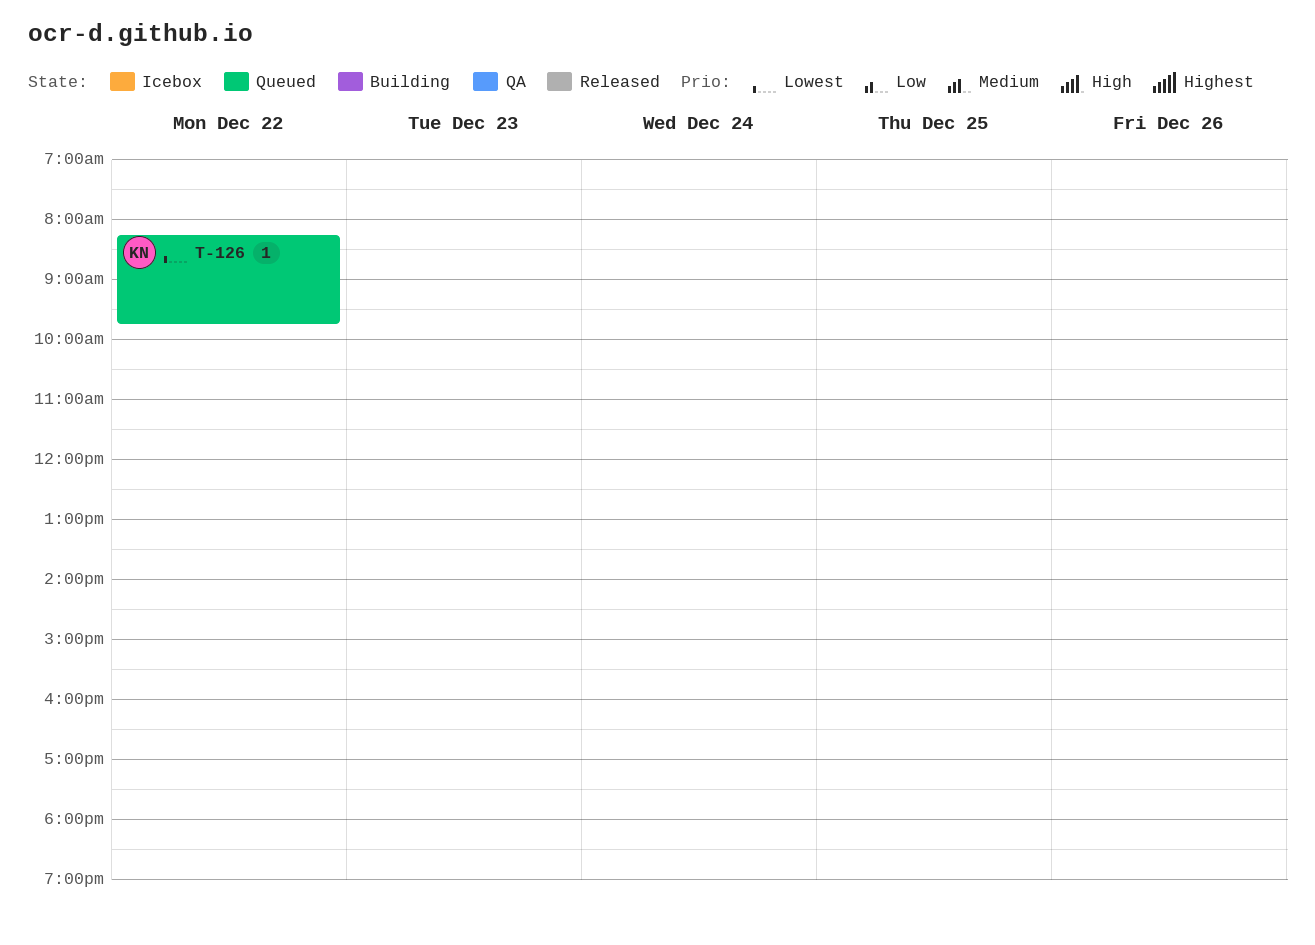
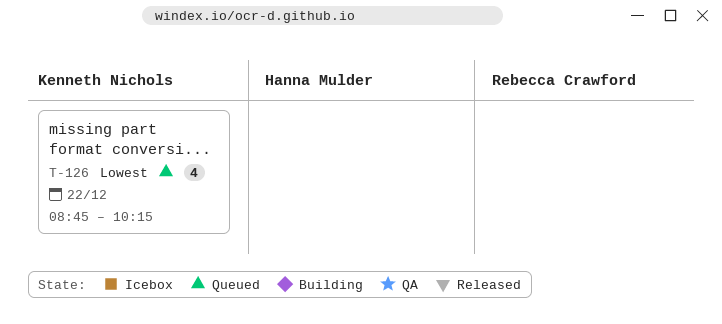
T-126, estimate: 1 -> 4
T-126, begins: 08:15 -> 08:45
T-126, ends: 09:45 -> 10:15

